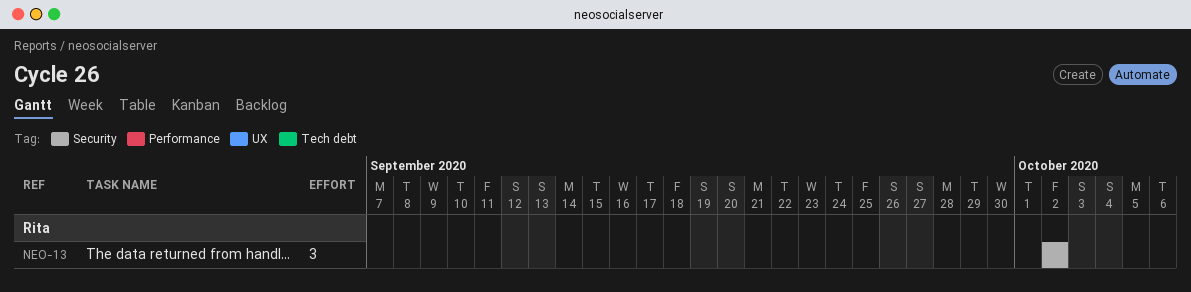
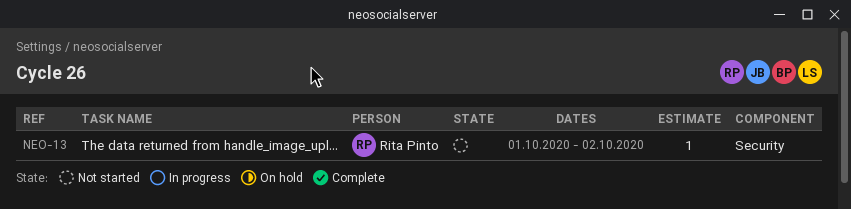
NEO-13, estimate: 3 -> 1
NEO-13, start: Oct 2 -> Oct 1

